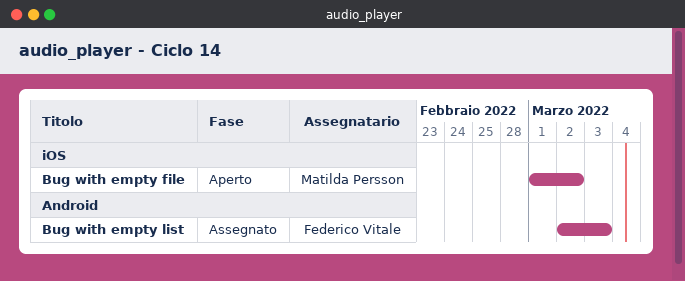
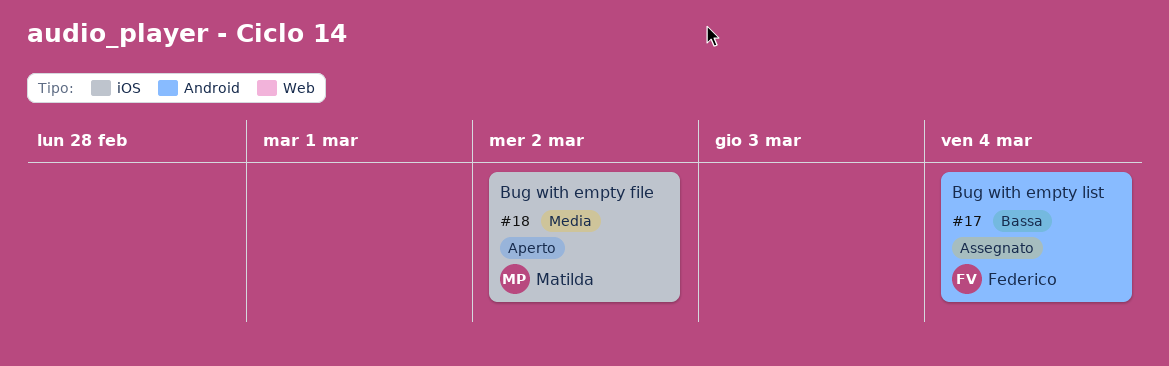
Bug with empty list, due: Mar 3 -> Mar 4

